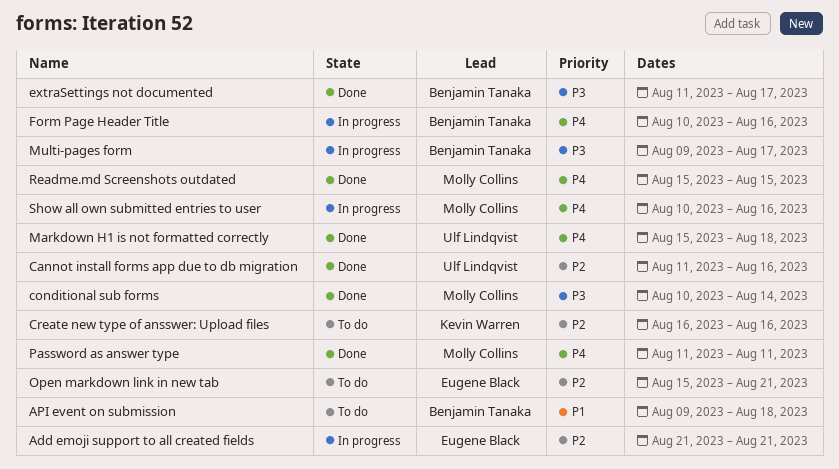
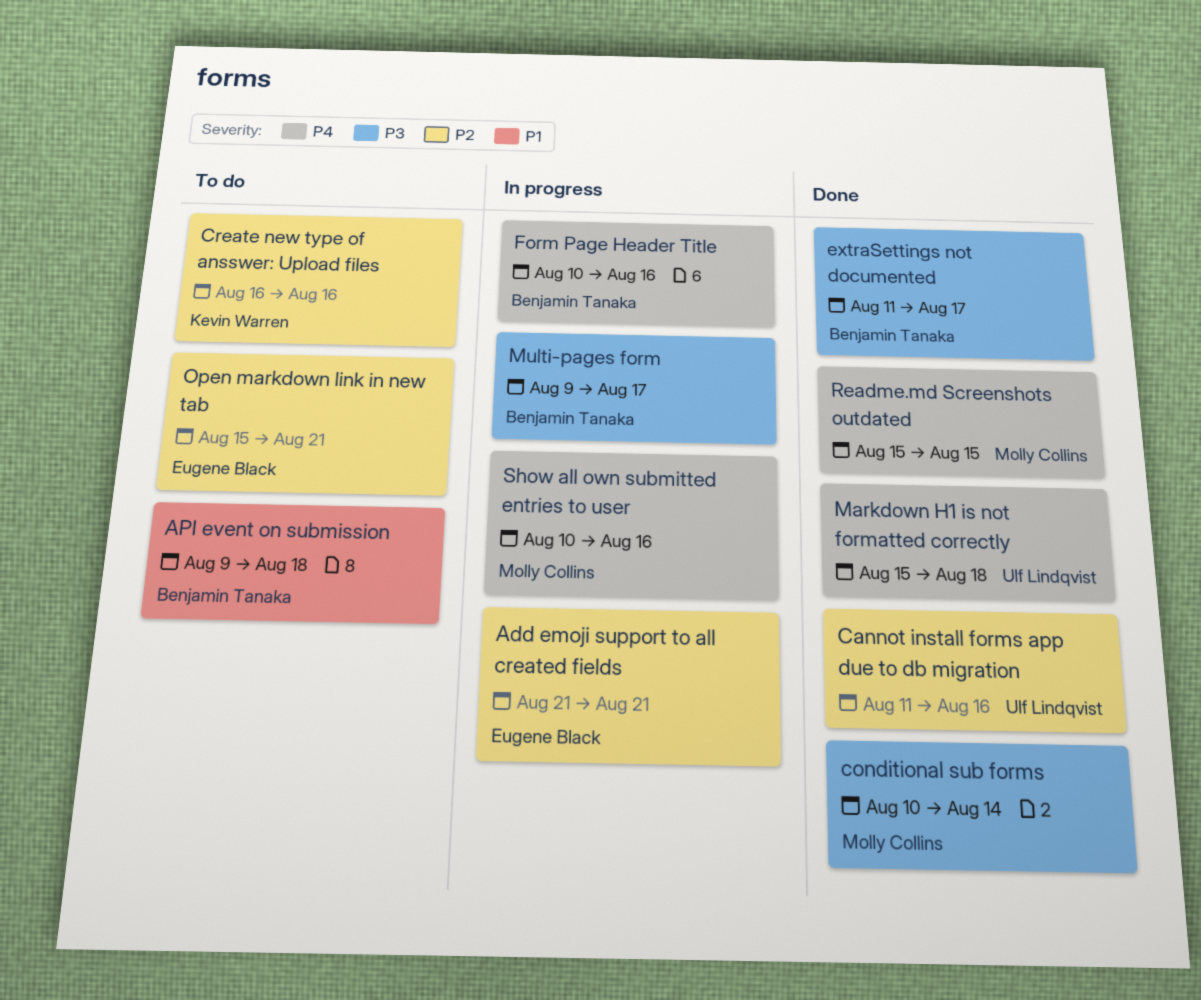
Password as answer type: present -> none

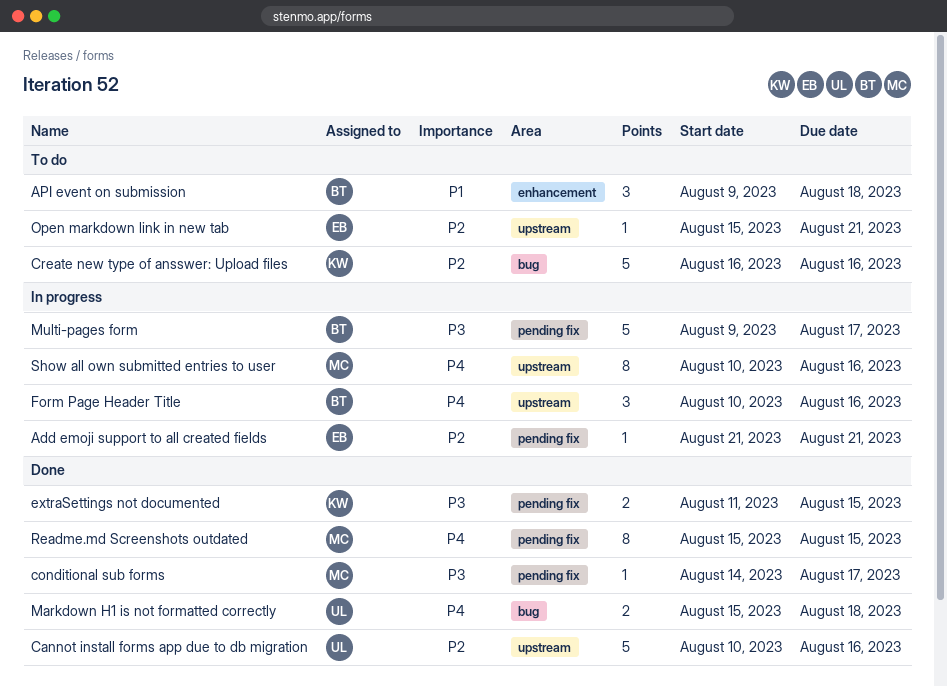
Cannot install forms app due to db migration, start: Aug 11 -> Aug 10
conditional sub forms, start: Aug 10 -> Aug 14
conditional sub forms, due: Aug 14 -> Aug 17
extraSettings not documented, owner: Benjamin Tanaka -> Kevin Warren
extraSettings not documented, due: Aug 17 -> Aug 15

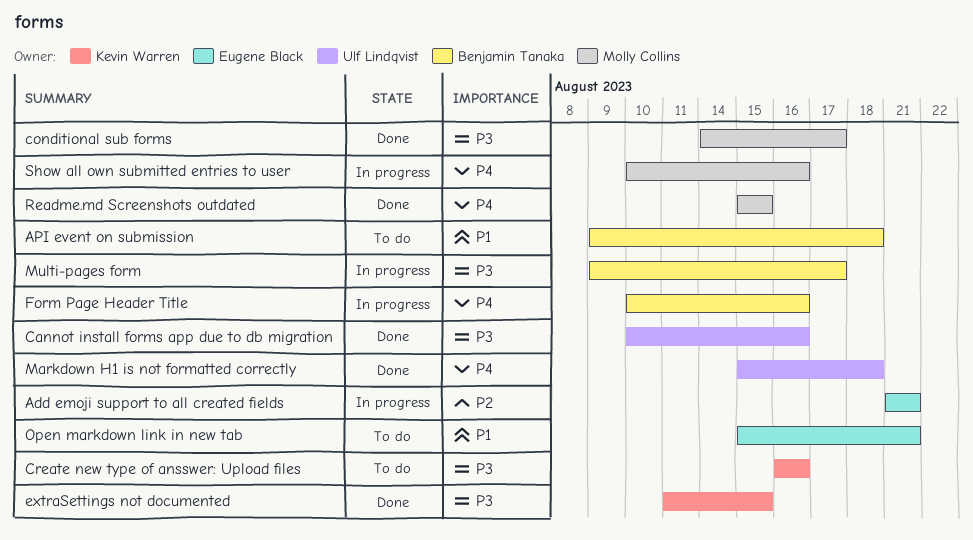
Cannot install forms app due to db migration, priority: P2 -> P3
Create new type of ansswer: Upload files, priority: P2 -> P3
Open markdown link in new tab, priority: P2 -> P1

